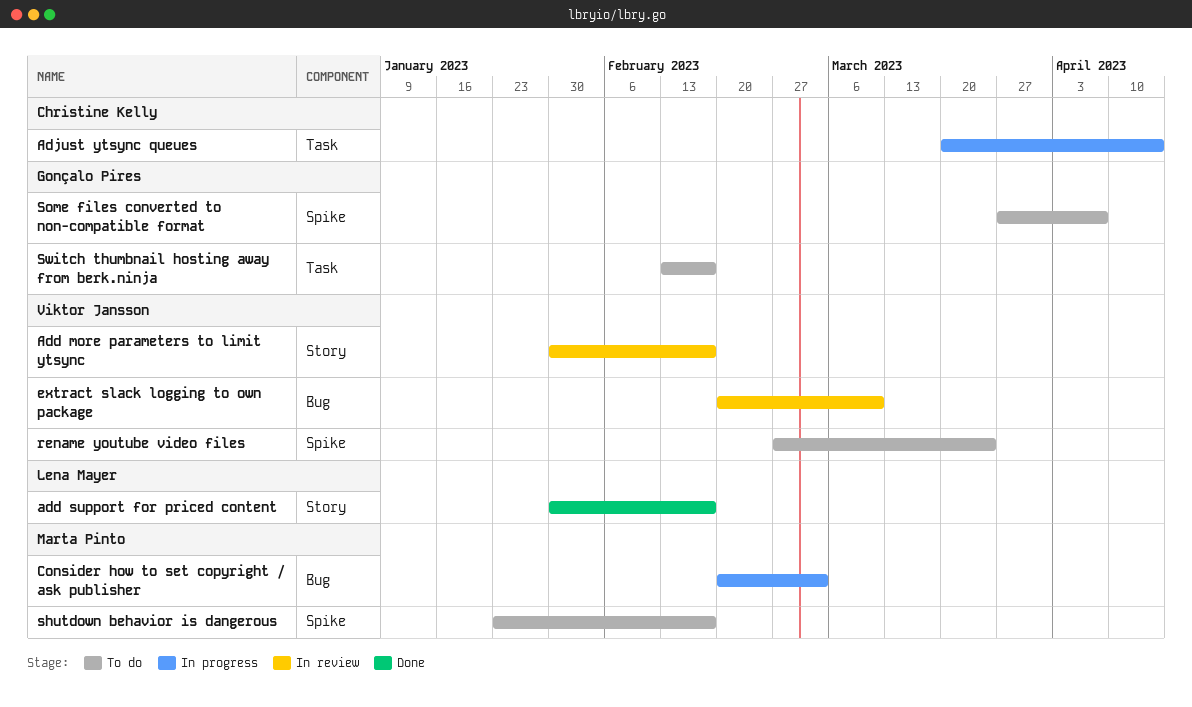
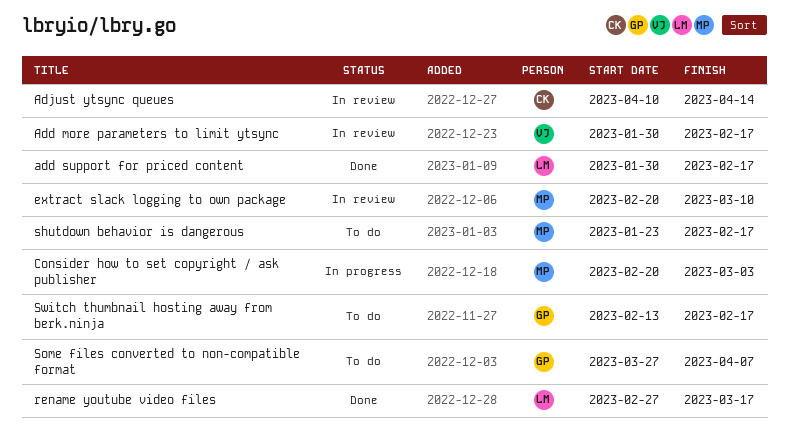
Adjust ytsync queues, status: In progress -> In review
Adjust ytsync queues, start: Mar 20 -> Apr 10
extract slack logging to own package, owner: Viktor Jansson -> Marta Pinto
rename youtube video files, status: To do -> Done
rename youtube video files, owner: Viktor Jansson -> Lena Mayer
rename youtube video files, due: Mar 24 -> Mar 17

